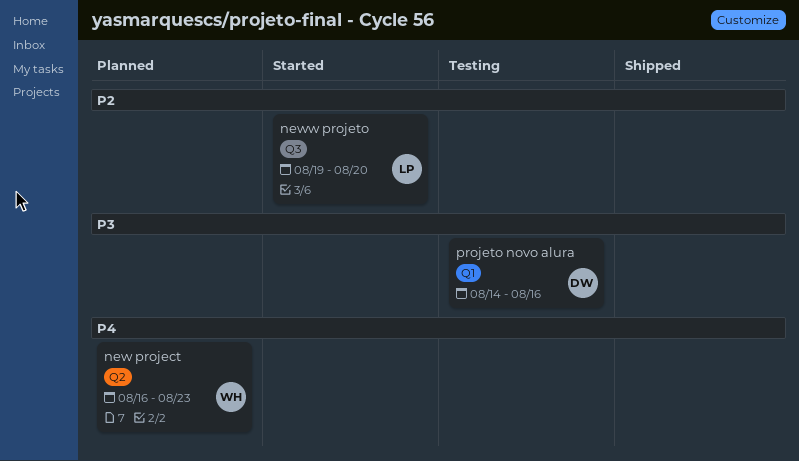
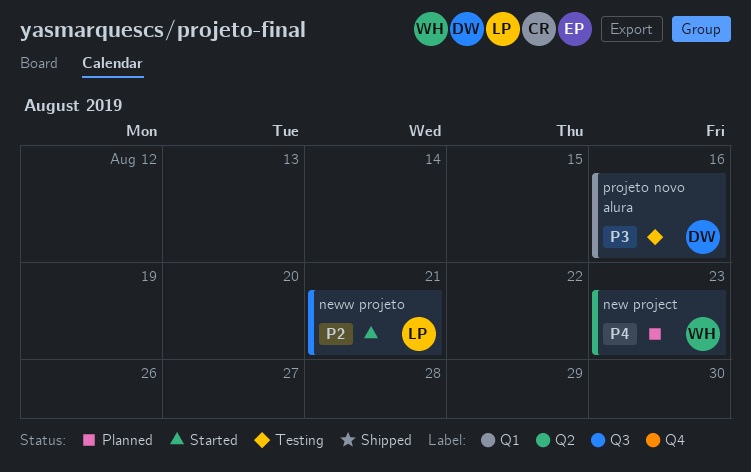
neww projeto, due: Aug 20 -> Aug 21

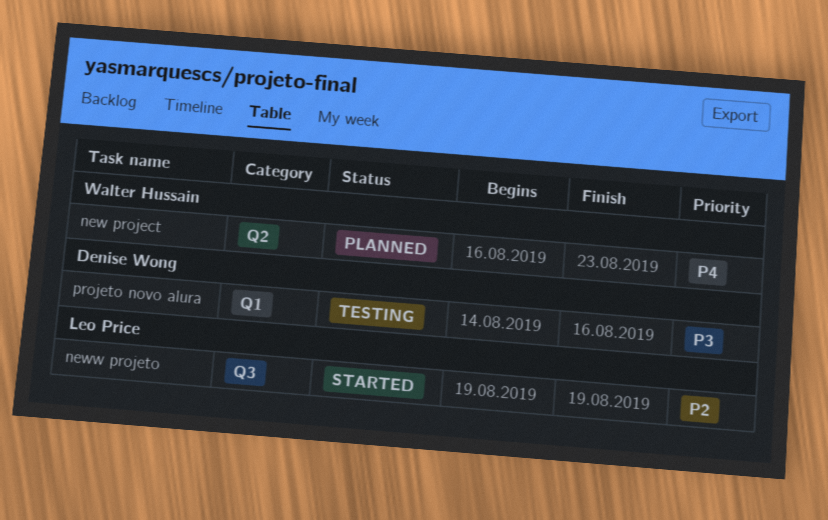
neww projeto, due: Aug 21 -> Aug 19

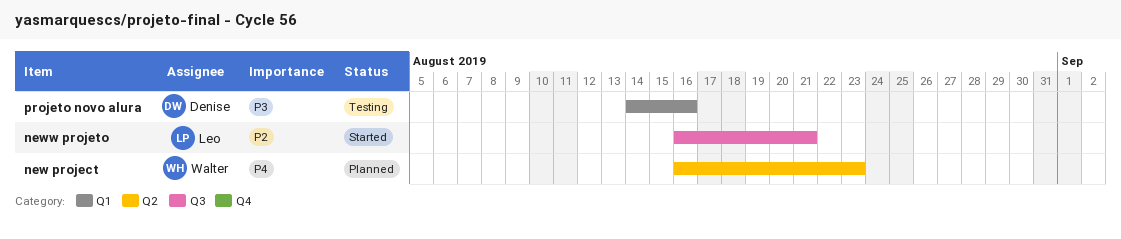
neww projeto, start: Aug 19 -> Aug 16
neww projeto, due: Aug 19 -> Aug 21

